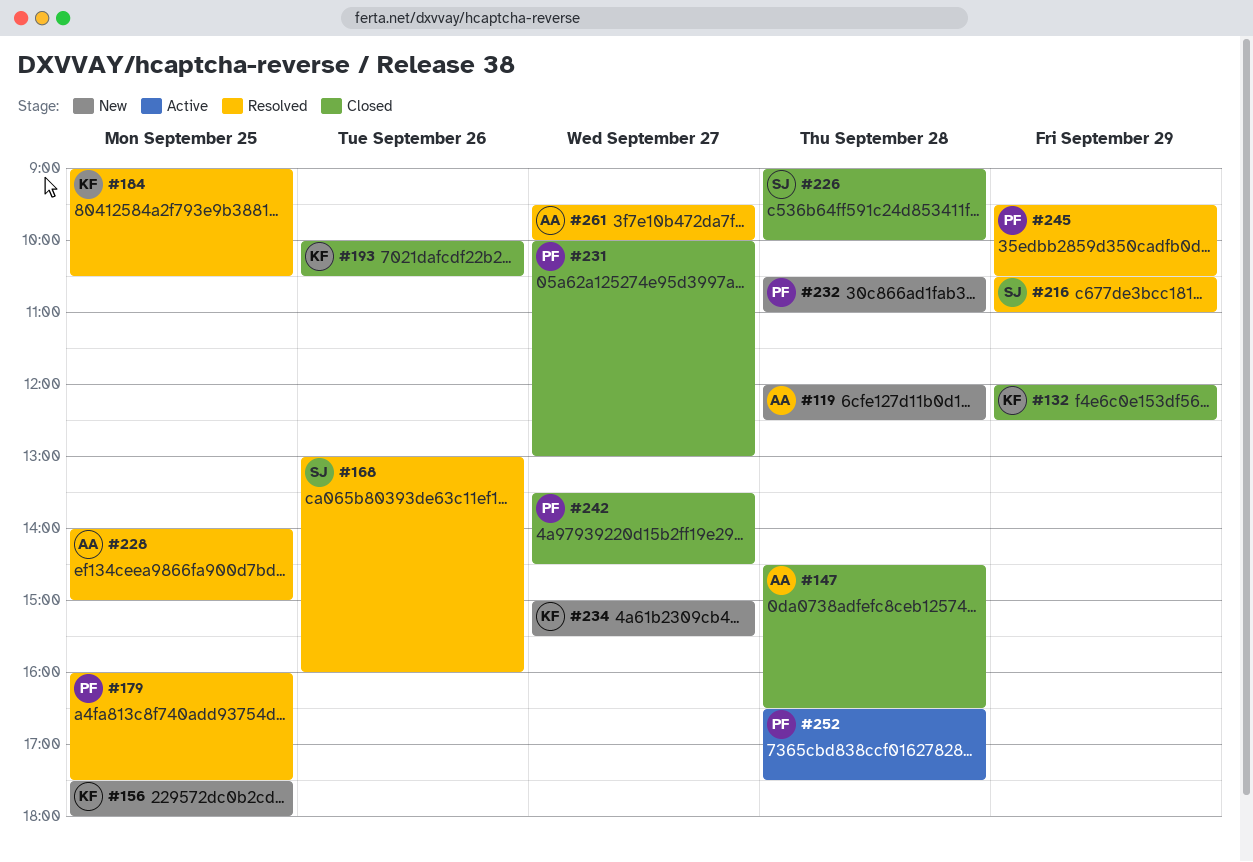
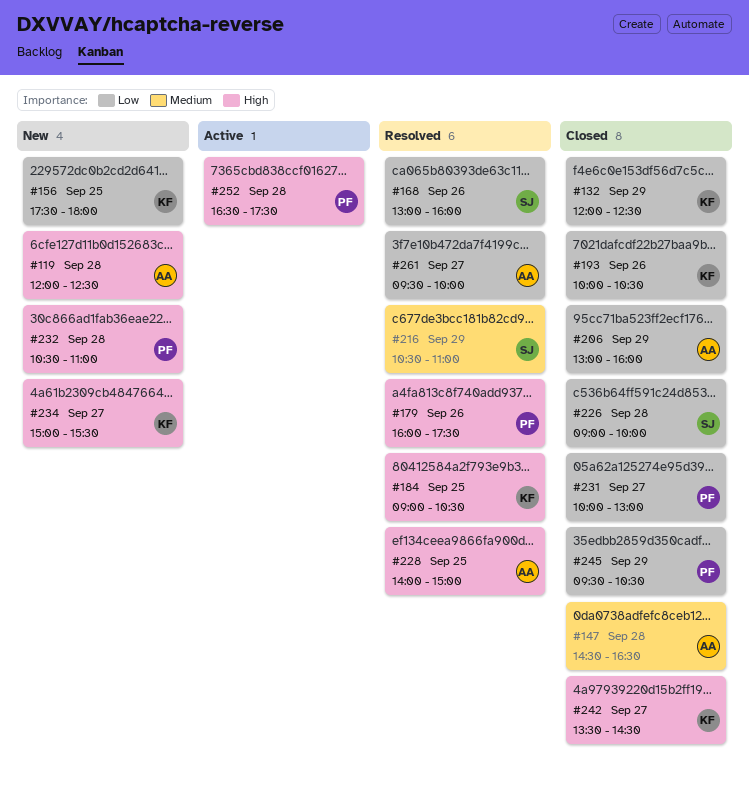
#179, day: Sep 25 -> Sep 26
#206: none -> present
#242, owner: PF -> KF
#245, status: Resolved -> Closed

